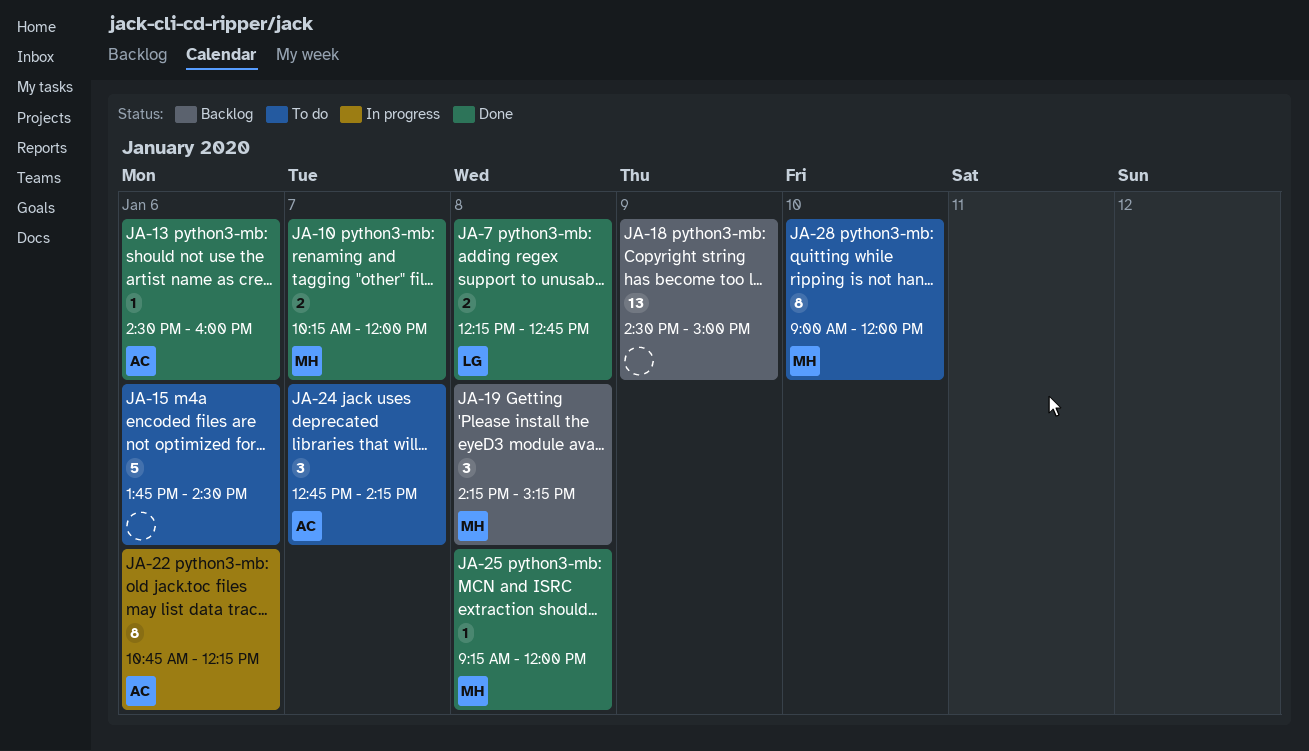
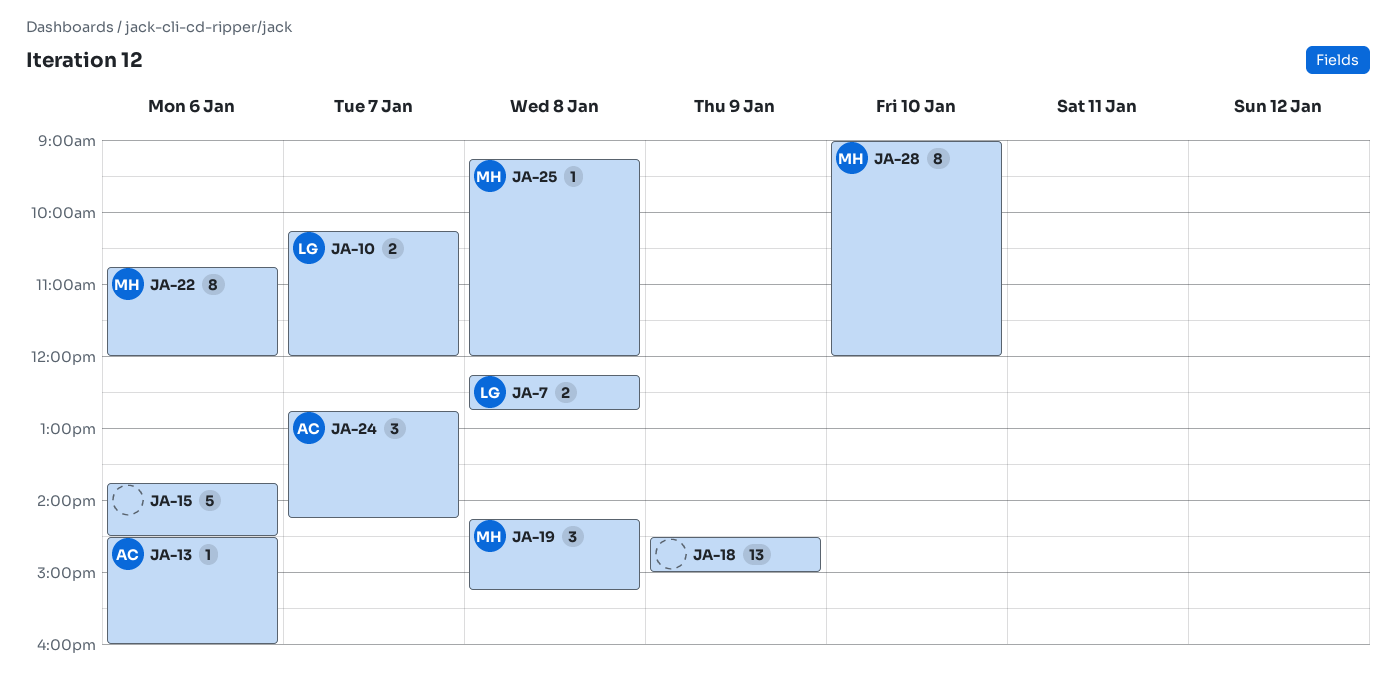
JA-10, owner: MH -> LG
JA-22, owner: AC -> MH
JA-22, ends: 12:15 -> 12:00

